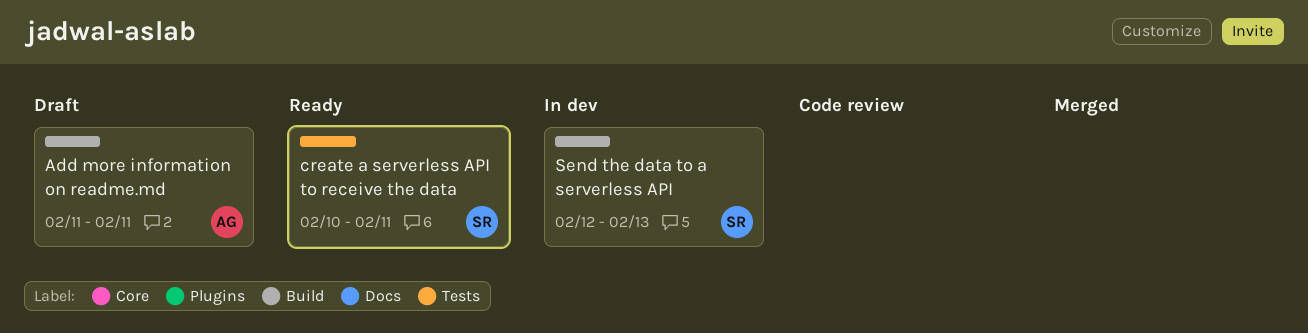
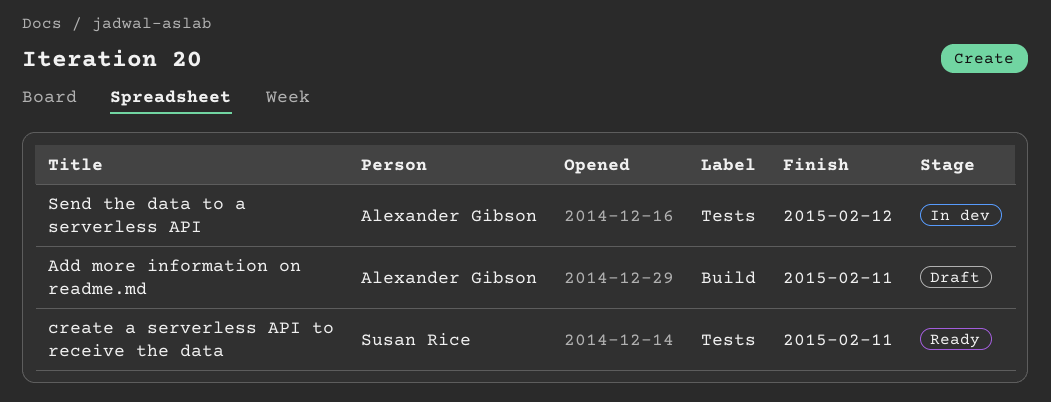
Send the data to a serverless API, owner: Susan Rice -> Alexander Gibson
Send the data to a serverless API, label: Build -> Tests
Send the data to a serverless API, due: Feb 13 -> Feb 12

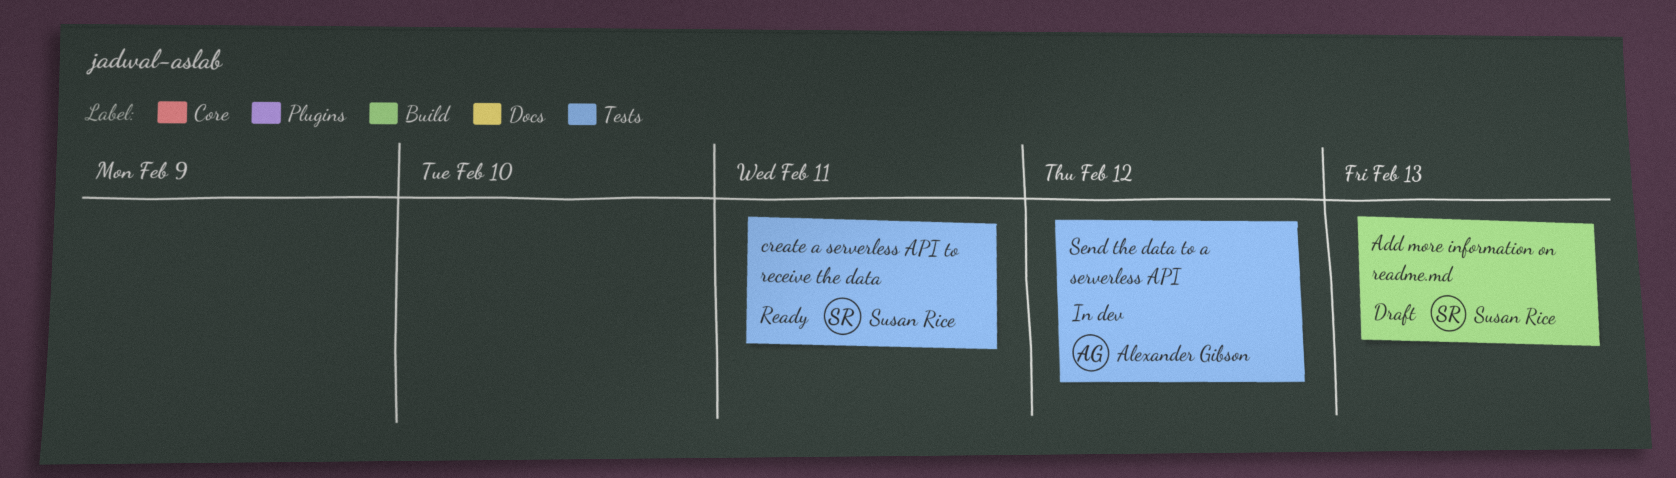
Add more information on readme.md, owner: Alexander Gibson -> Susan Rice
Add more information on readme.md, due: Feb 11 -> Feb 13

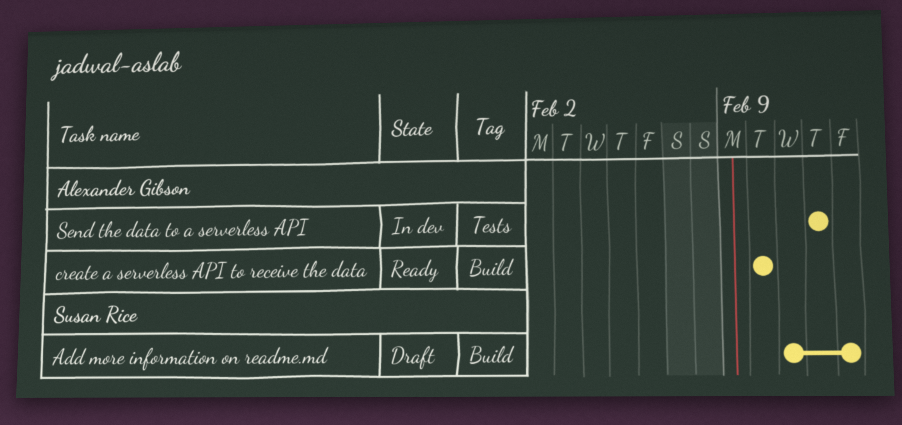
create a serverless API to receive the data, owner: Susan Rice -> Alexander Gibson
create a serverless API to receive the data, label: Tests -> Build
create a serverless API to receive the data, due: Feb 11 -> Feb 10

